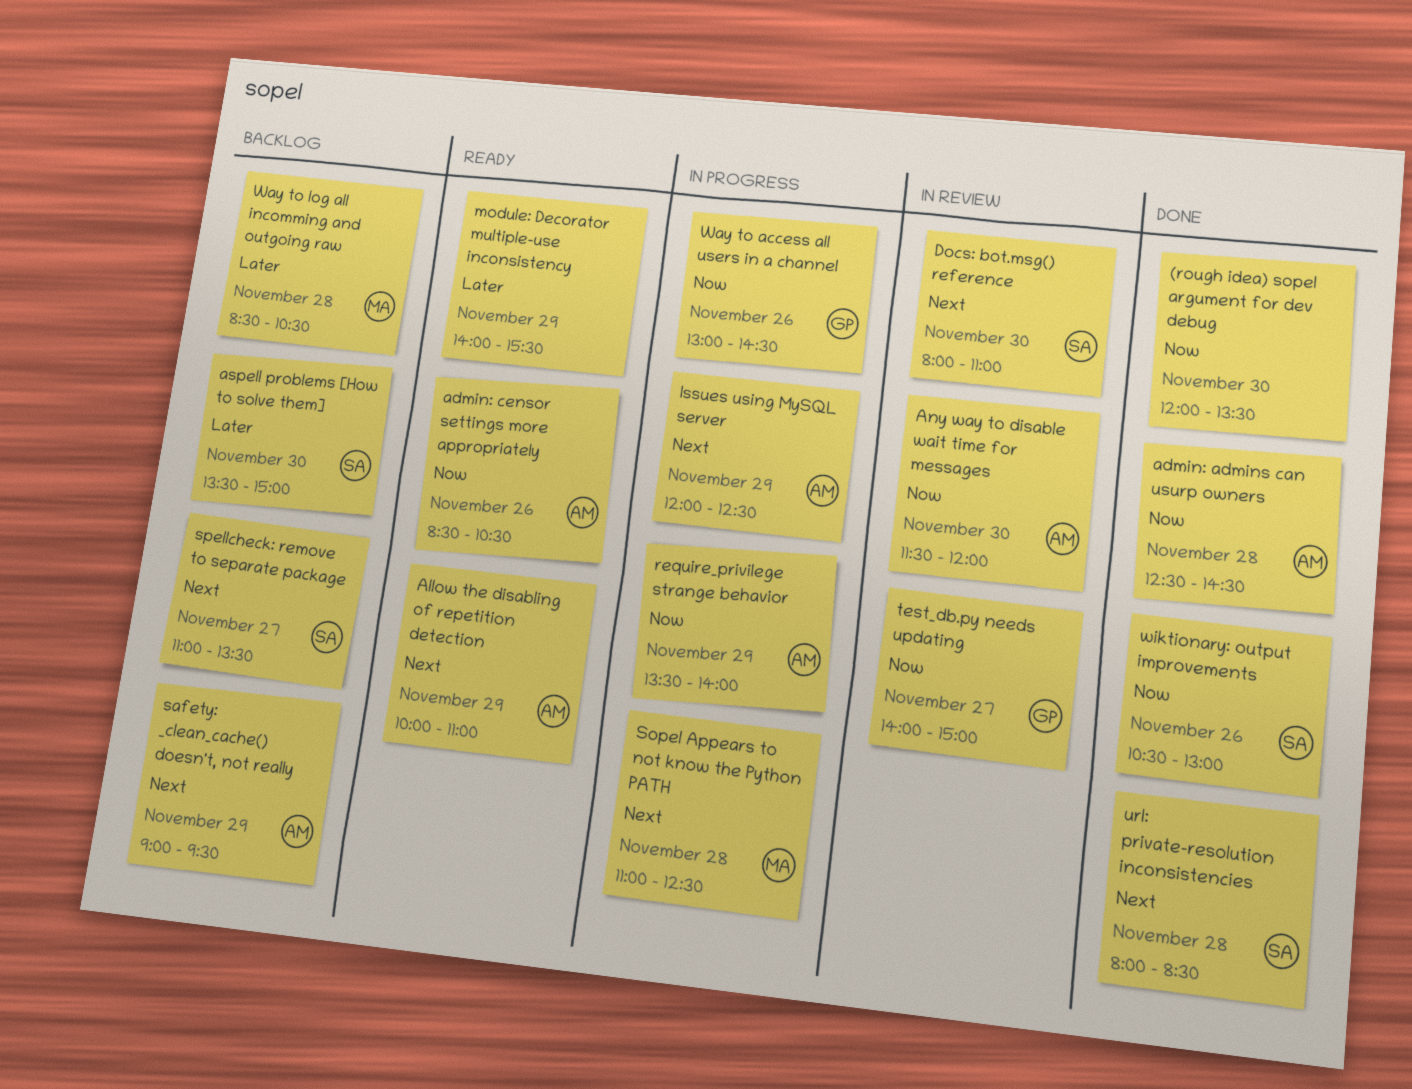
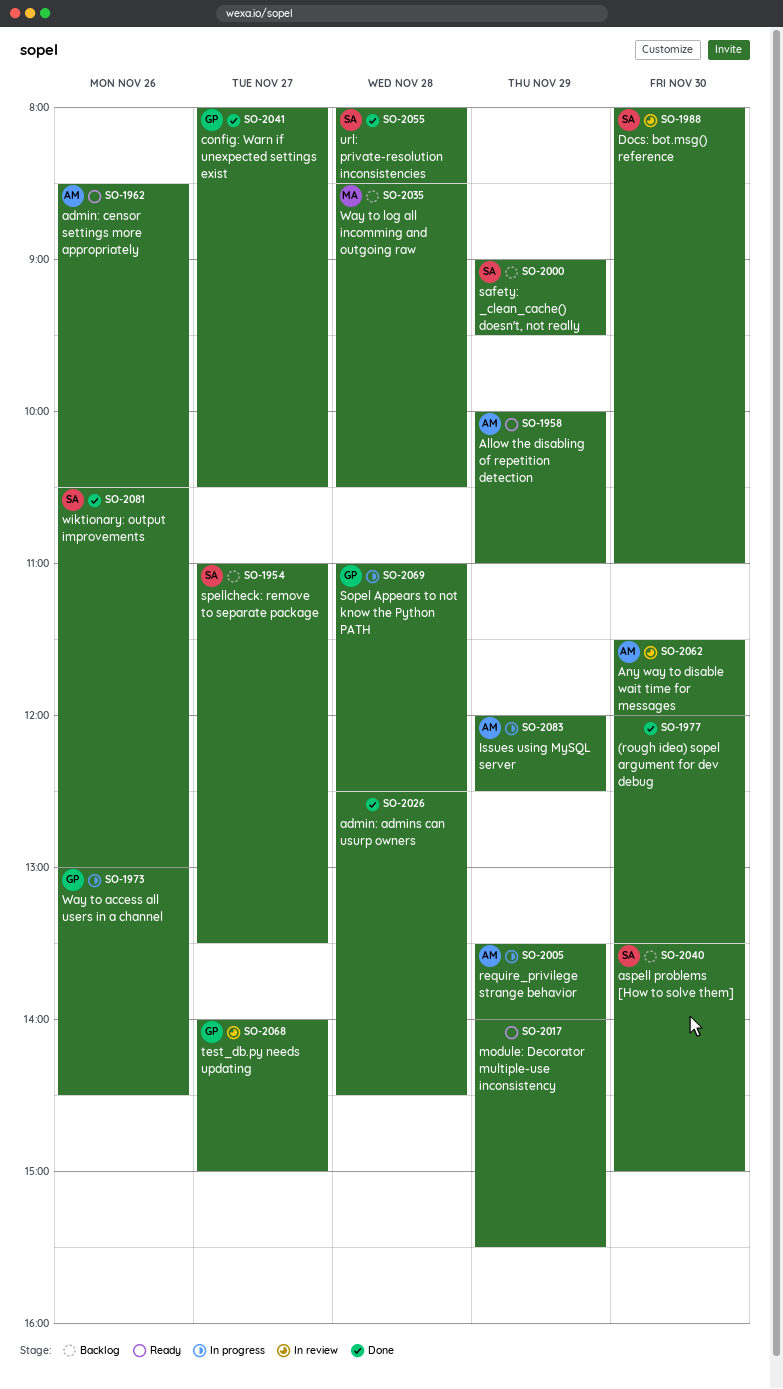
admin: admins can usurp owners, owner: AM -> none
config: Warn if unexpected settings exist: none -> present
safety: _clean_cache() doesn't, not really, owner: AM -> SA
Sopel Appears to not know the Python PATH, owner: MA -> GP

